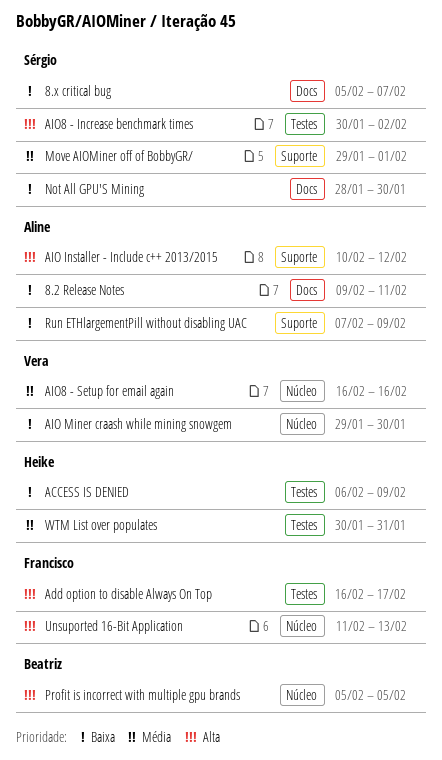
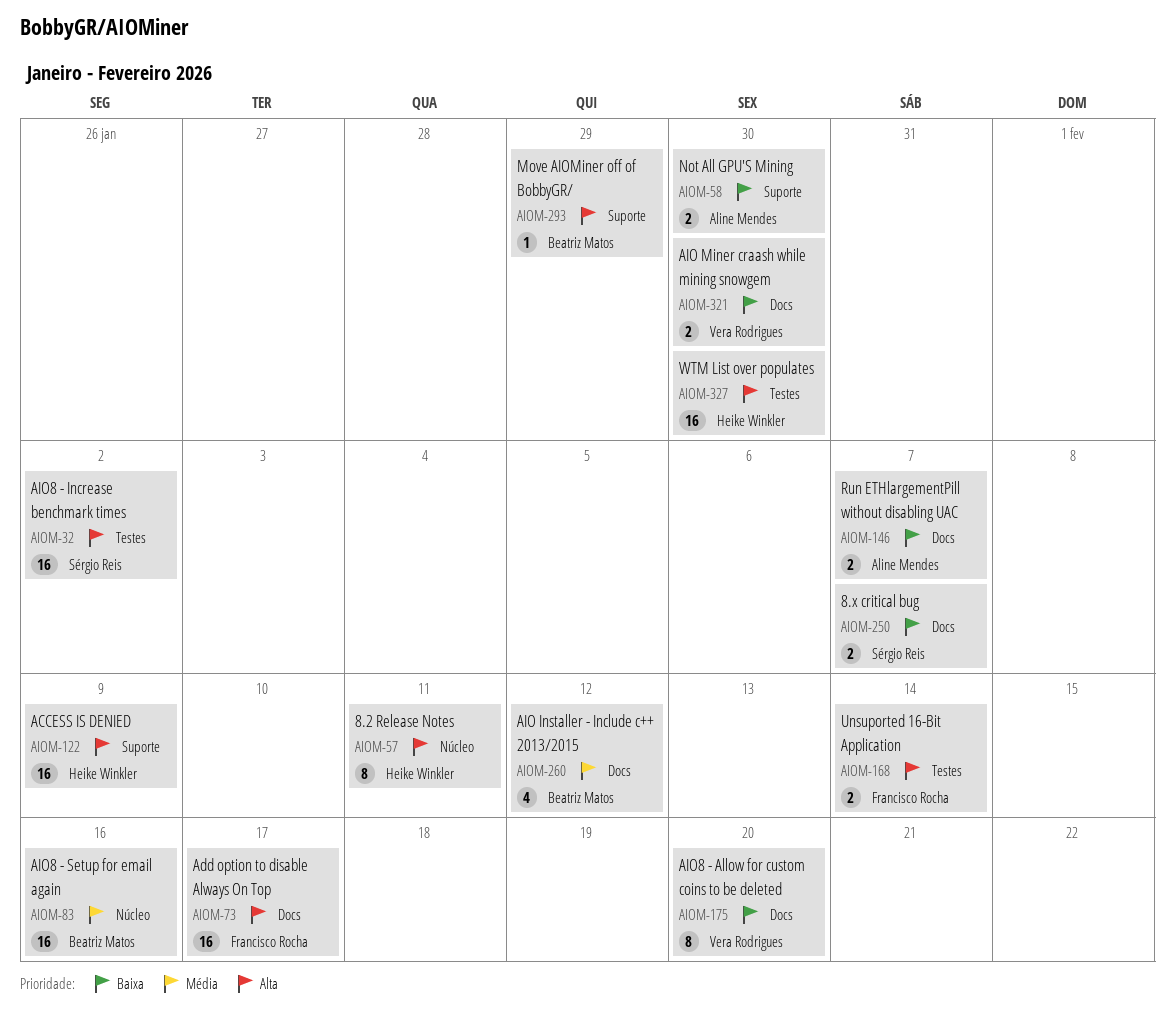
8.2 Release Notes, owner: Aline Mendes -> Heike Winkler
8.2 Release Notes, priority: Baixa -> Alta
8.2 Release Notes, label: Docs -> Núcleo
ACCESS IS DENIED, priority: Baixa -> Alta
ACCESS IS DENIED, label: Testes -> Suporte
Add option to disable Always On Top, label: Testes -> Docs
AIO Installer - Include c++ 2013/2015, owner: Aline Mendes -> Beatriz Matos
AIO Installer - Include c++ 2013/2015, priority: Alta -> Média
AIO Installer - Include c++ 2013/2015, label: Suporte -> Docs
AIO Miner craash while mining snowgem, label: Núcleo -> Docs
AIO8 - Allow for custom coins to be deleted: none -> present
AIO8 - Setup for email again, owner: Vera Rodrigues -> Beatriz Matos
Move AIOMiner off of BobbyGR/, owner: Sérgio Reis -> Beatriz Matos
Move AIOMiner off of BobbyGR/, priority: Média -> Alta
Move AIOMiner off of BobbyGR/, due: Feb 1 -> Jan 29
Not All GPU'S Mining, owner: Sérgio Reis -> Aline Mendes
Not All GPU'S Mining, label: Docs -> Suporte
Profit is incorrect with multiple gpu brands: present -> none
Run ETHlargementPill without disabling UAC, label: Suporte -> Docs
Run ETHlargementPill without disabling UAC, due: Feb 9 -> Feb 7
Unsuported 16-Bit Application, label: Núcleo -> Testes
Unsuported 16-Bit Application, due: Feb 13 -> Feb 14
WTM List over populates, priority: Média -> Alta
WTM List over populates, due: Jan 31 -> Jan 30

